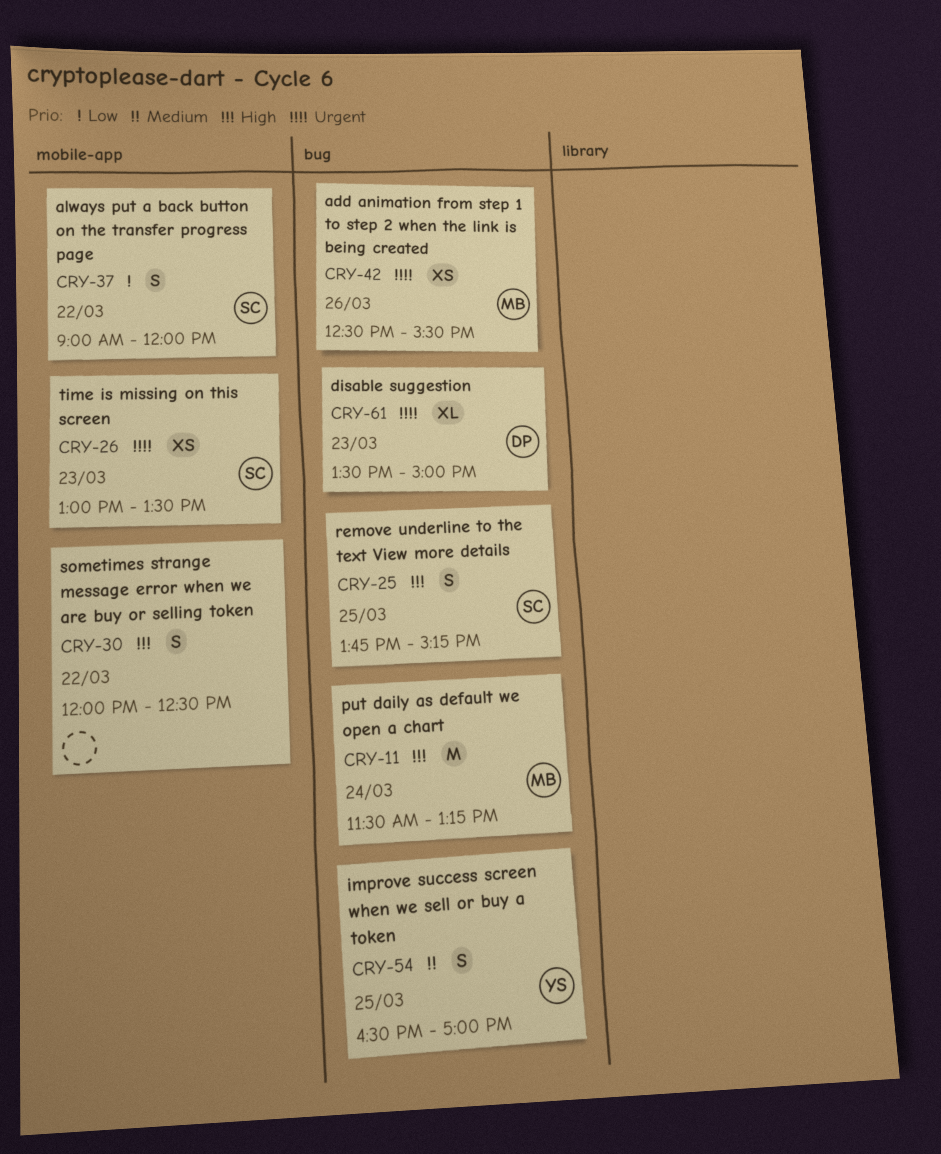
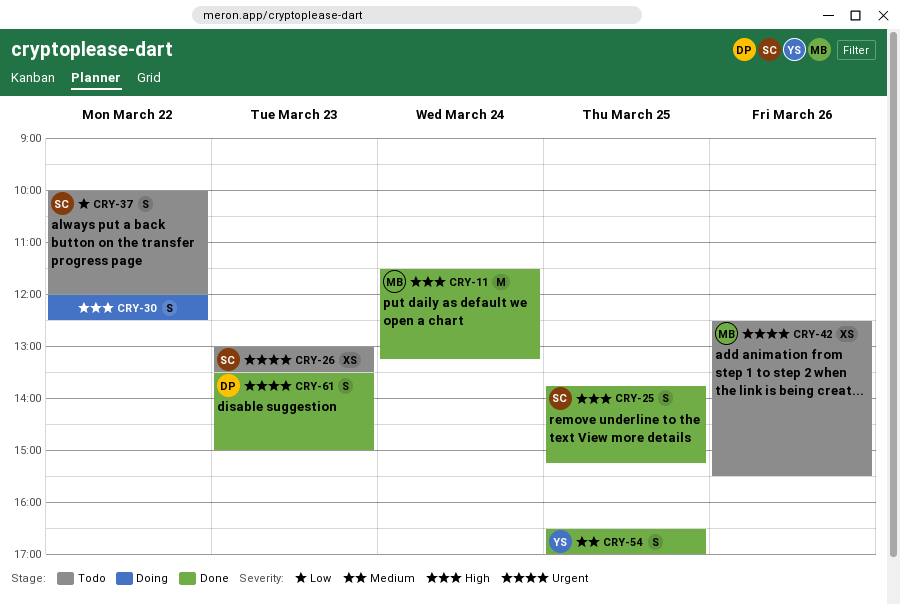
CRY-37, begins: 09:00 -> 10:00
CRY-61, estimate: XL -> S

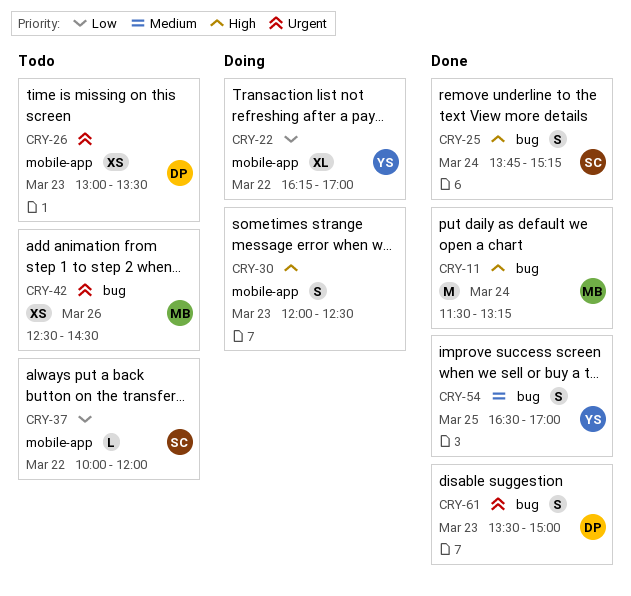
CRY-22: none -> present
CRY-25, day: Mar 25 -> Mar 24
CRY-26, owner: SC -> DP
CRY-30, day: Mar 22 -> Mar 23
CRY-37, estimate: S -> L
CRY-42, ends: 15:30 -> 14:30

